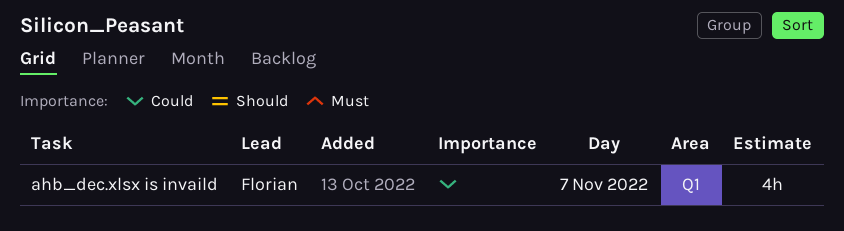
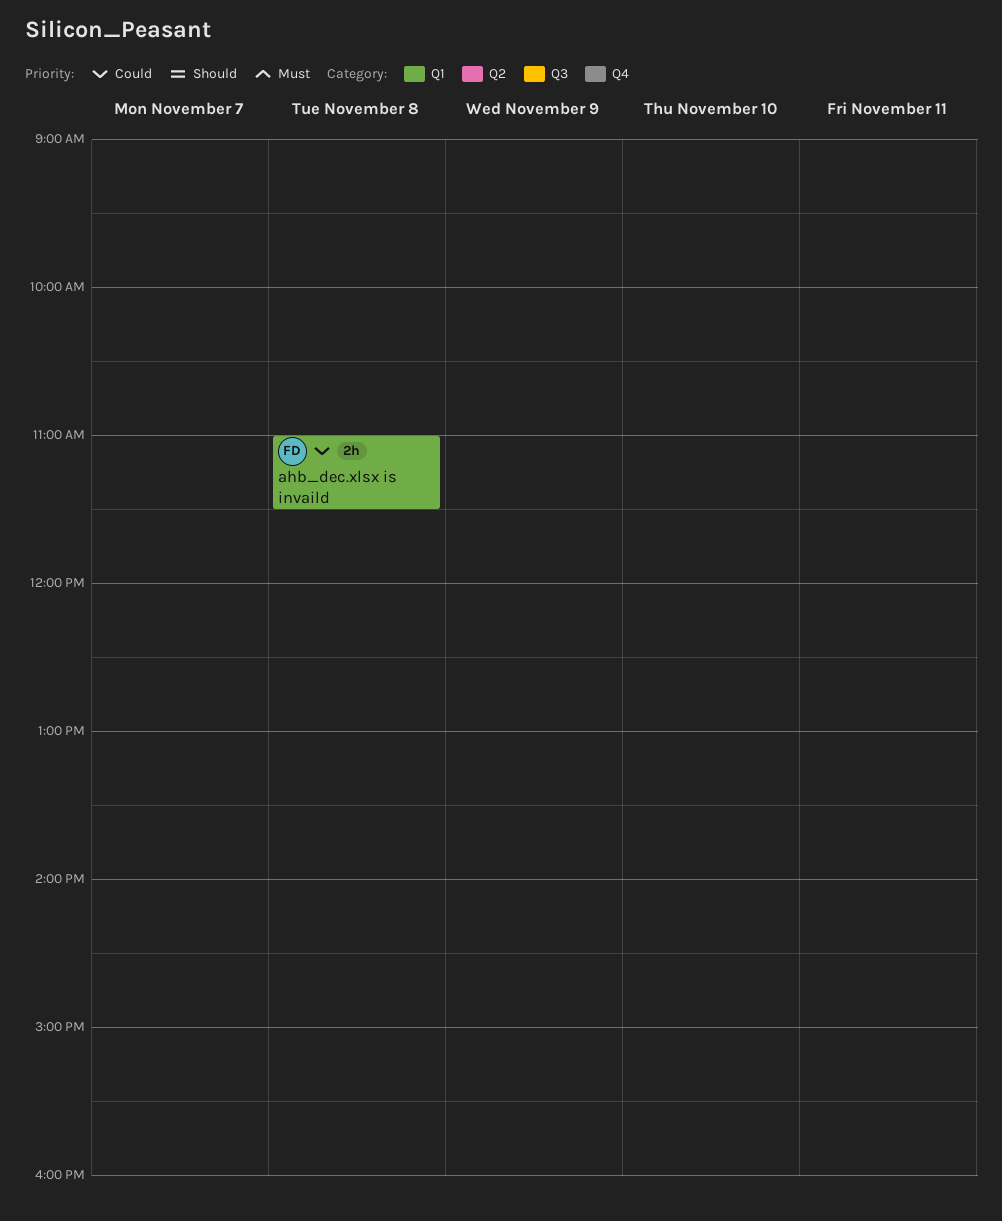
ahb_dec.xlsx is invaild, estimate: 4h -> 2h
ahb_dec.xlsx is invaild, day: Nov 7 -> Nov 8

